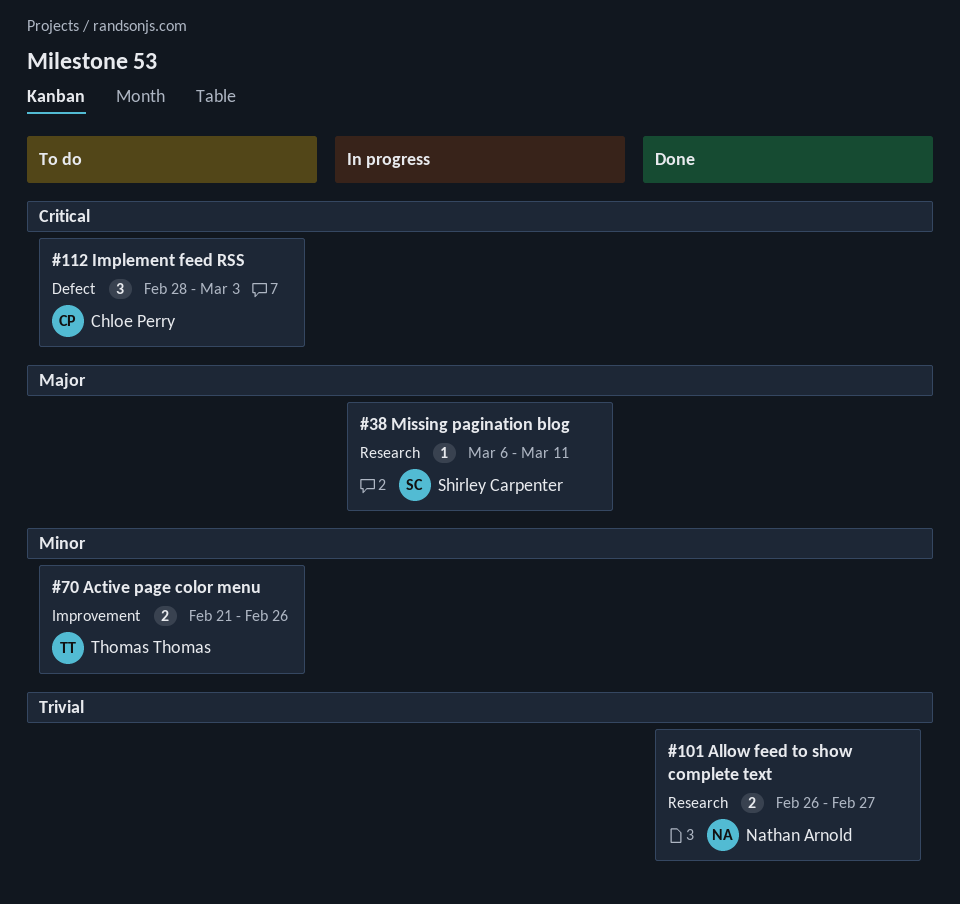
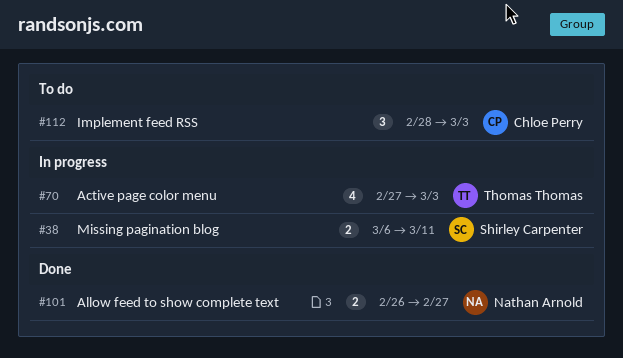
#38, estimate: 1 -> 2
#70, status: To do -> In progress
#70, estimate: 2 -> 4
#70, start: Feb 21 -> Feb 27
#70, due: Feb 26 -> Mar 3

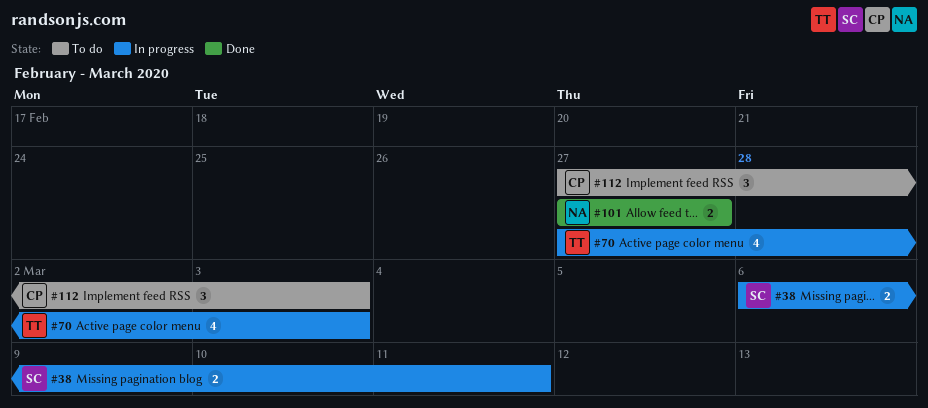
#101, start: Feb 26 -> Feb 27
#112, start: Feb 28 -> Feb 27

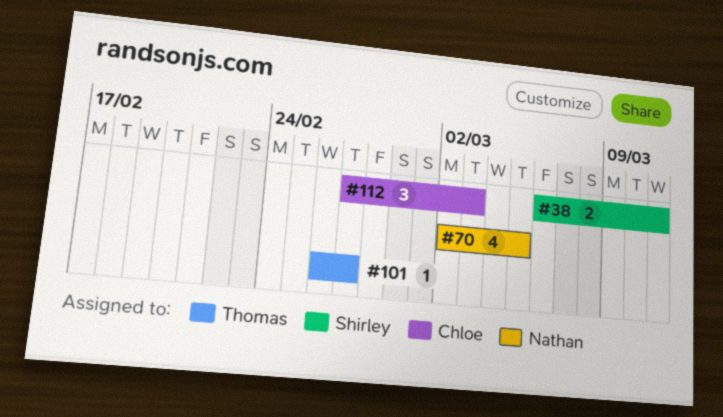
#70, owner: Thomas -> Nathan
#70, start: Feb 27 -> Mar 2
#70, due: Mar 3 -> Mar 5
#101, owner: Nathan -> Thomas
#101, estimate: 2 -> 1
#101, start: Feb 27 -> Feb 26

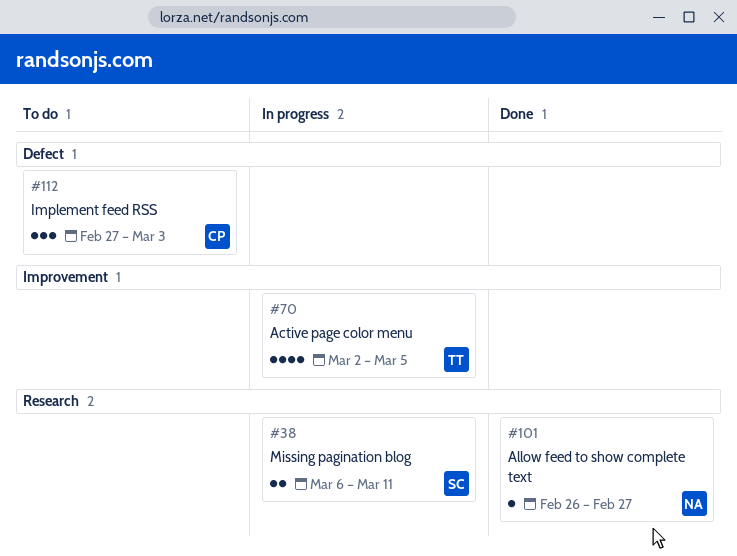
#70, owner: Nathan -> Thomas
#101, owner: Thomas -> Nathan

